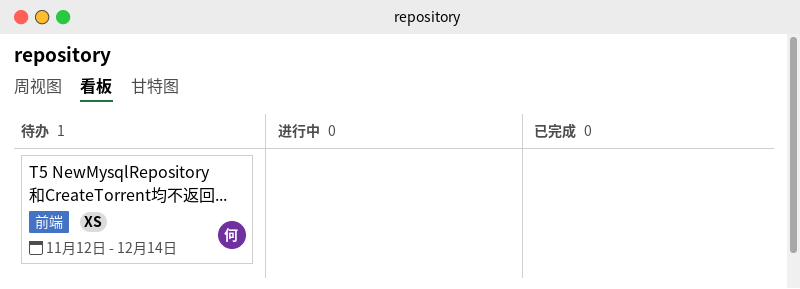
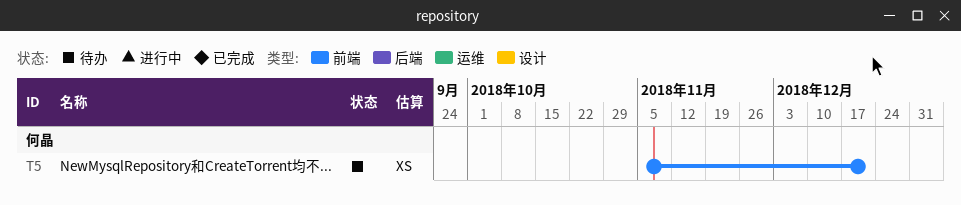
T5, start: Nov 12 -> Nov 5
T5, due: Dec 14 -> Dec 21

